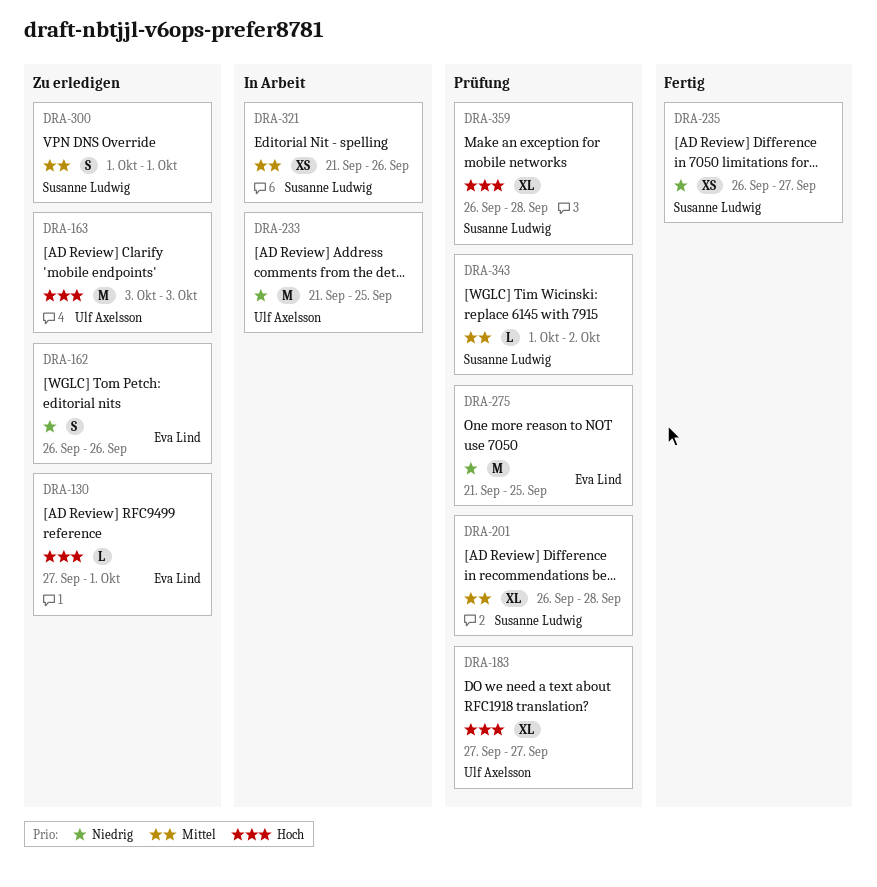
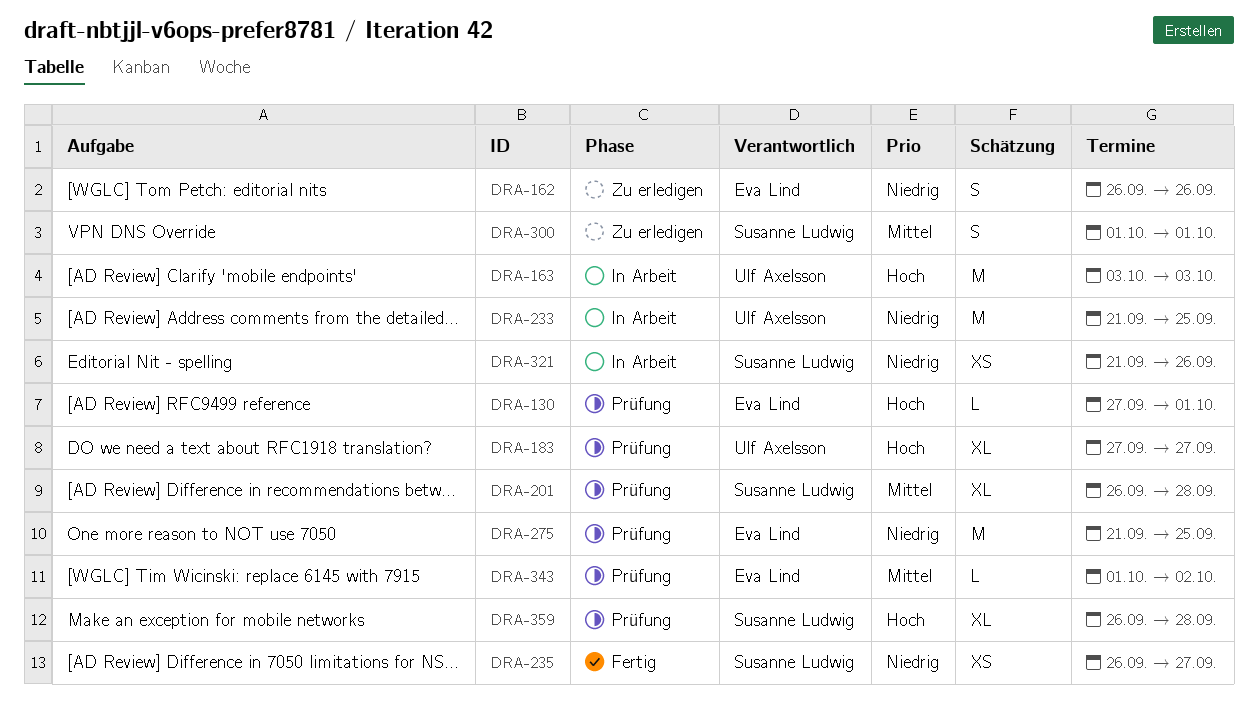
DRA-130, status: Zu erledigen -> Prüfung
DRA-163, status: Zu erledigen -> In Arbeit
DRA-321, priority: Mittel -> Niedrig
DRA-343, owner: Susanne Ludwig -> Eva Lind

